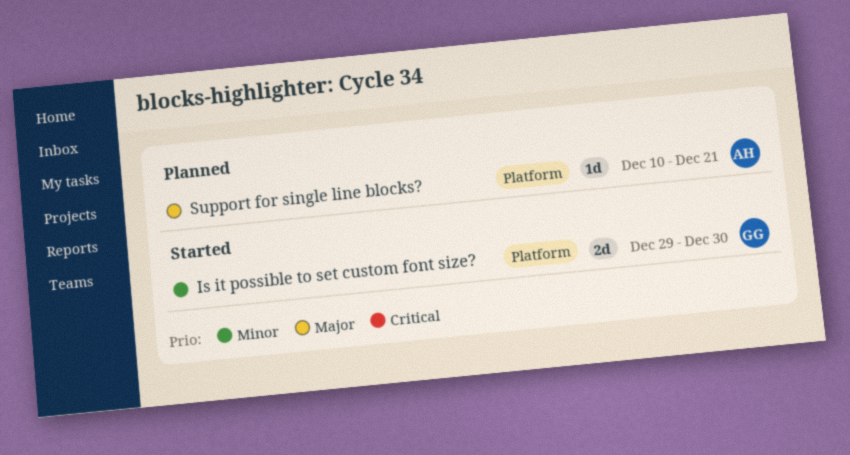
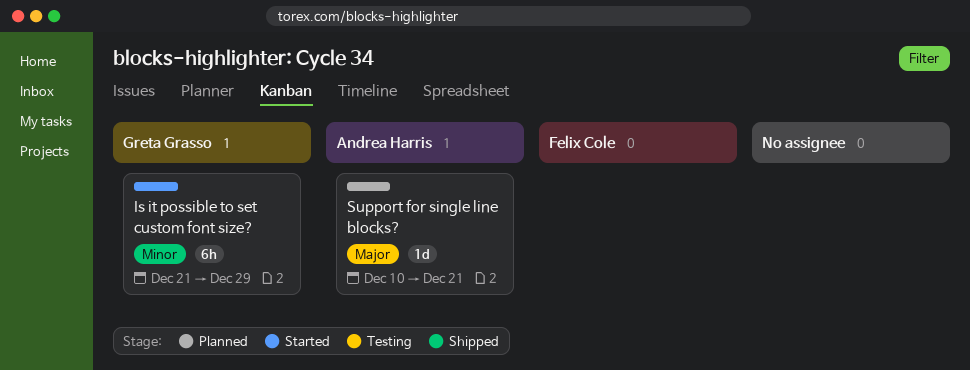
Is it possible to set custom font size?, estimate: 2d -> 6h
Is it possible to set custom font size?, start: Dec 29 -> Dec 21
Is it possible to set custom font size?, due: Dec 30 -> Dec 29

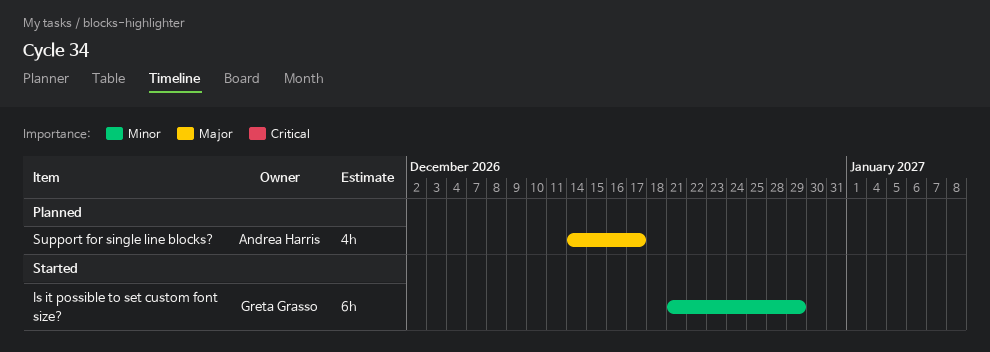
Support for single line blocks?, estimate: 1d -> 4h
Support for single line blocks?, start: Dec 10 -> Dec 14
Support for single line blocks?, due: Dec 21 -> Dec 17

